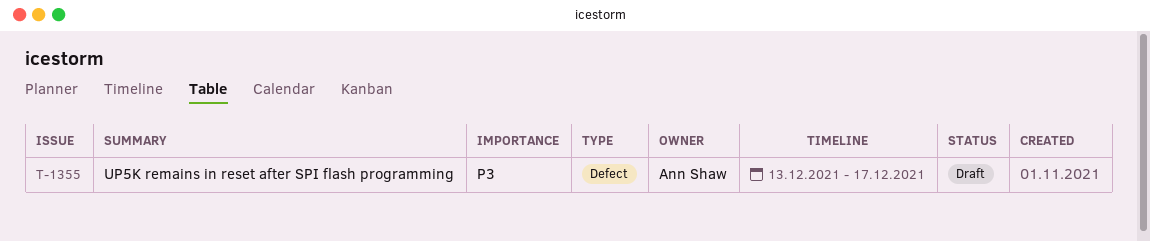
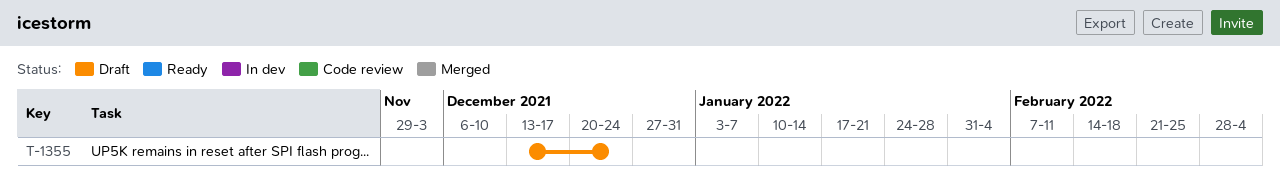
T-1355, due: Dec 17 -> Dec 24

